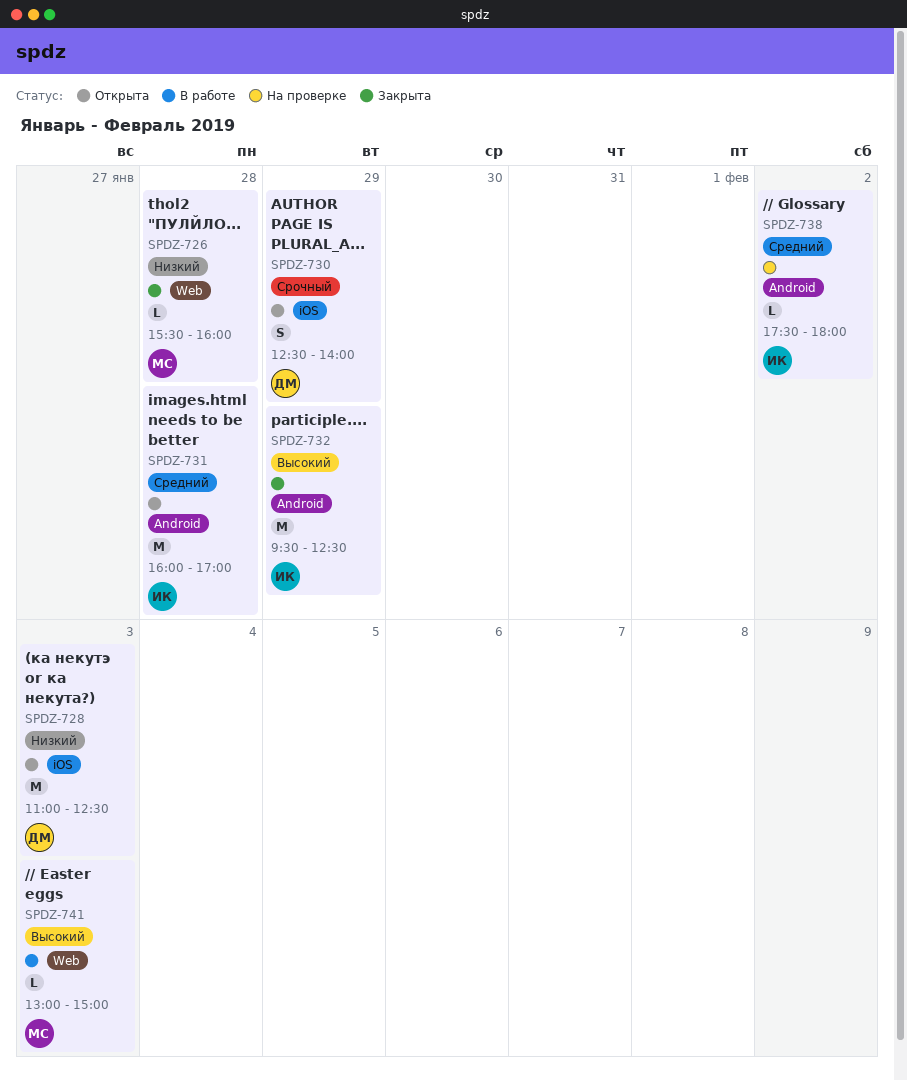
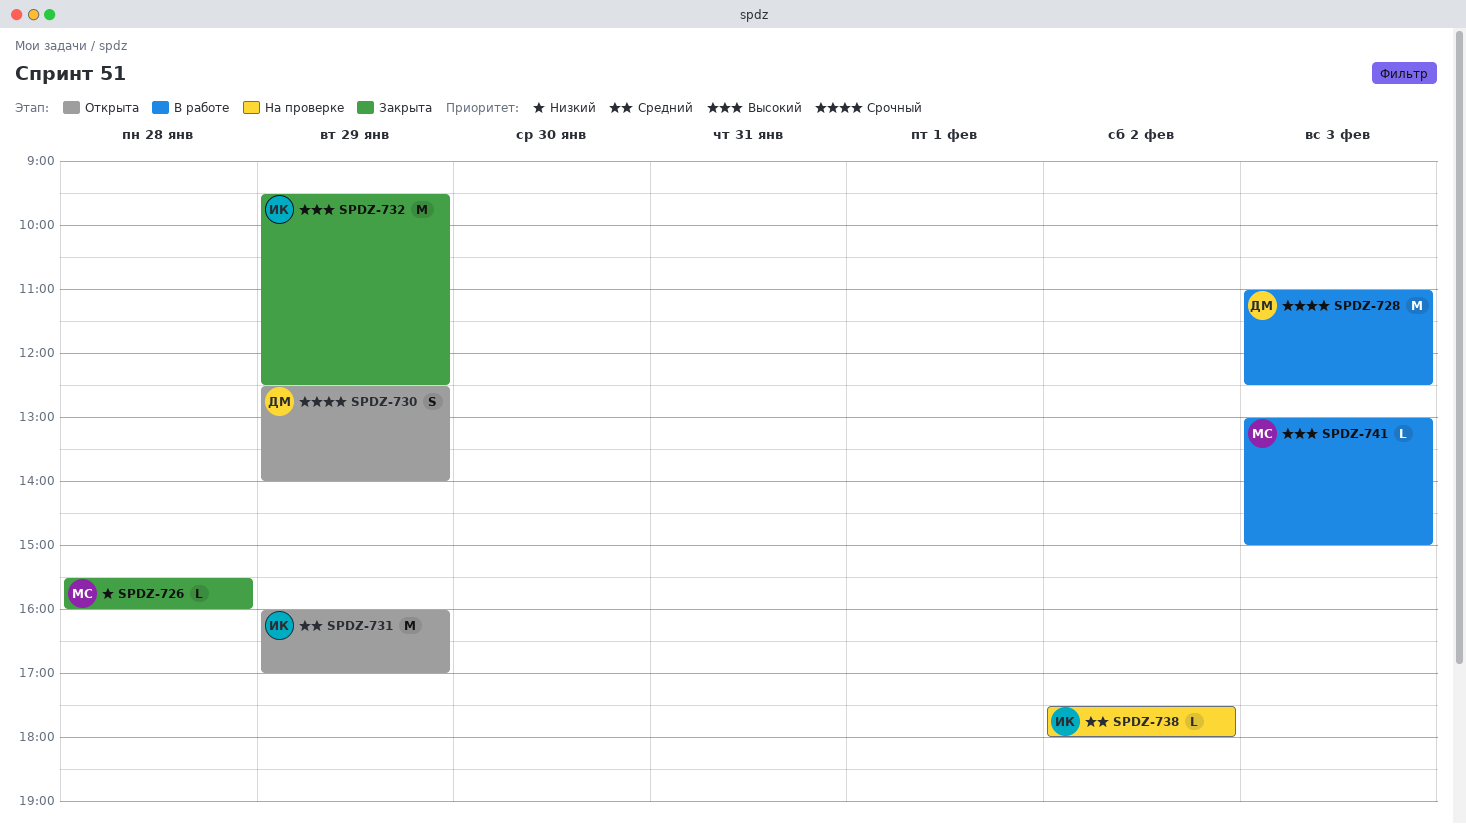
SPDZ-728, status: Открыта -> В работе
SPDZ-728, priority: Низкий -> Срочный
SPDZ-731, day: Jan 28 -> Jan 29

